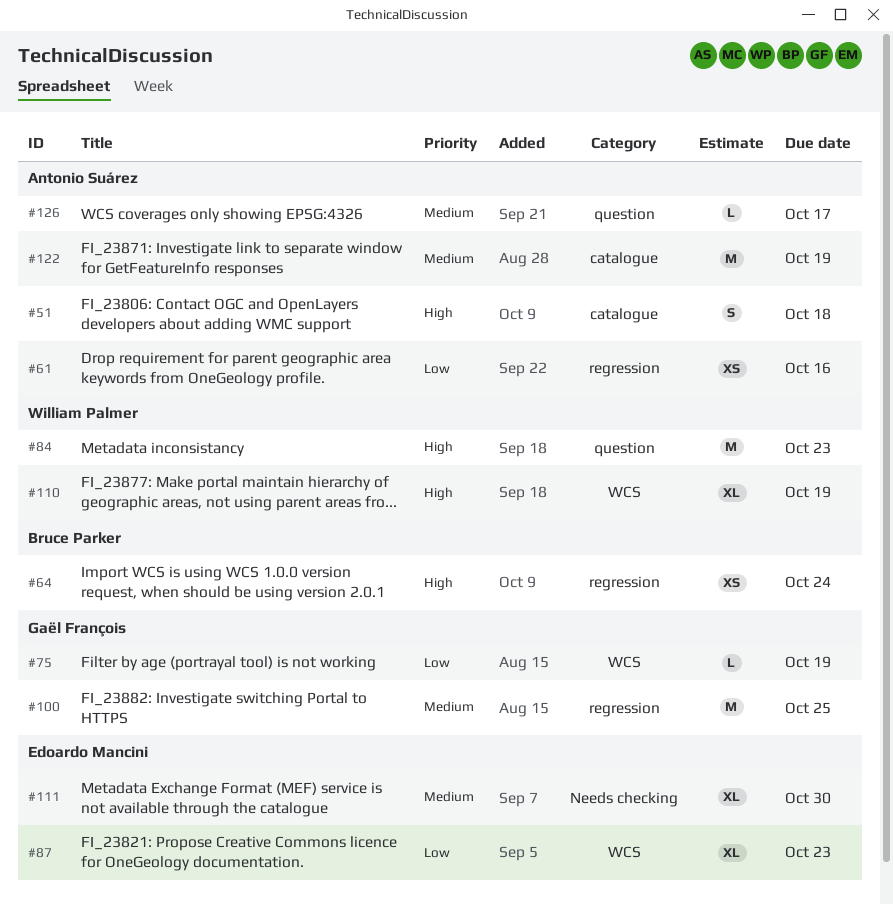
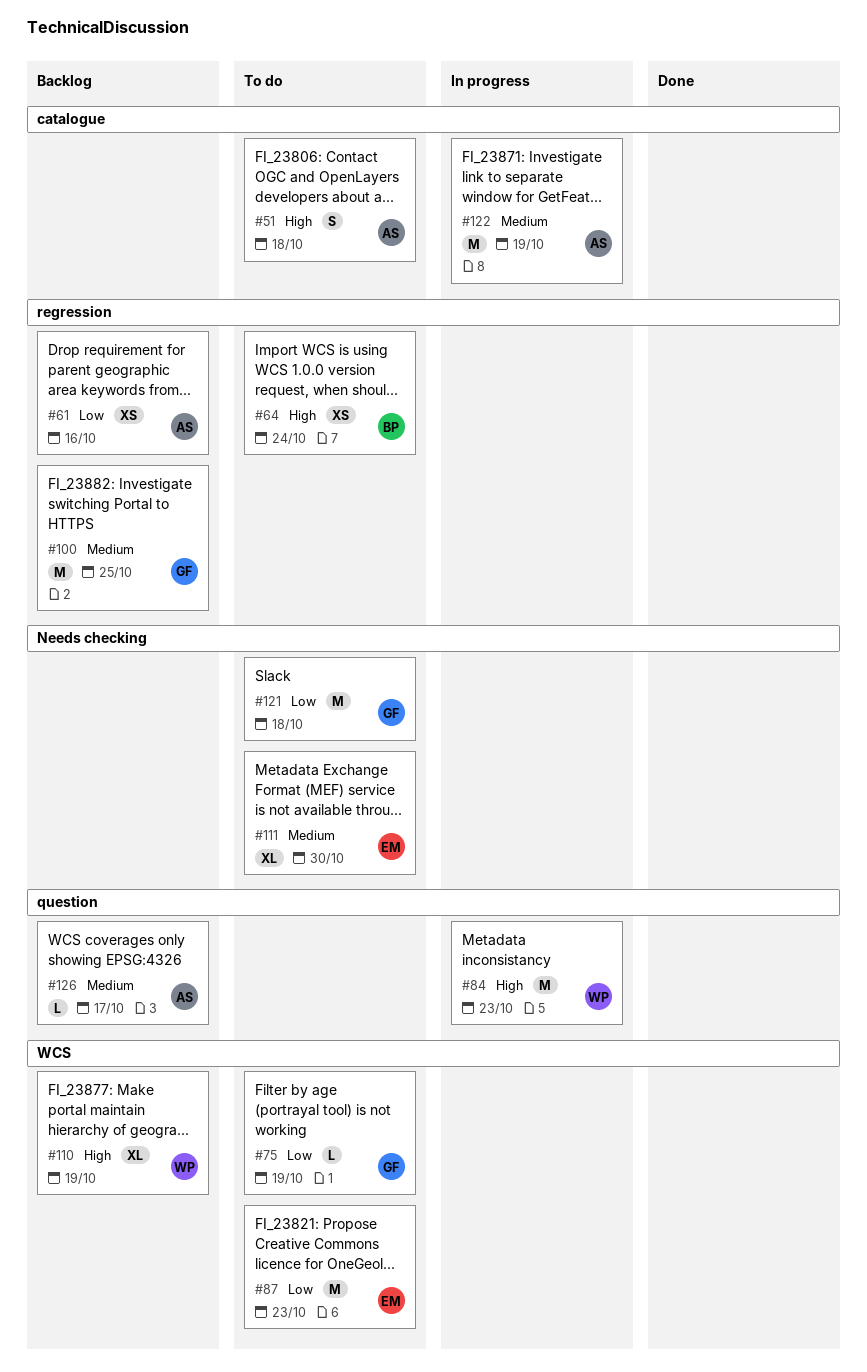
#87, estimate: XL -> M
#121: none -> present

